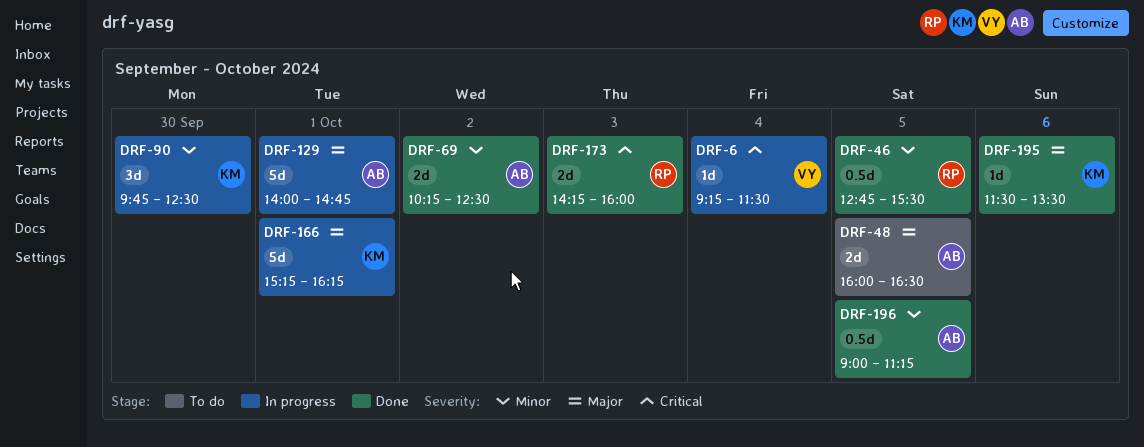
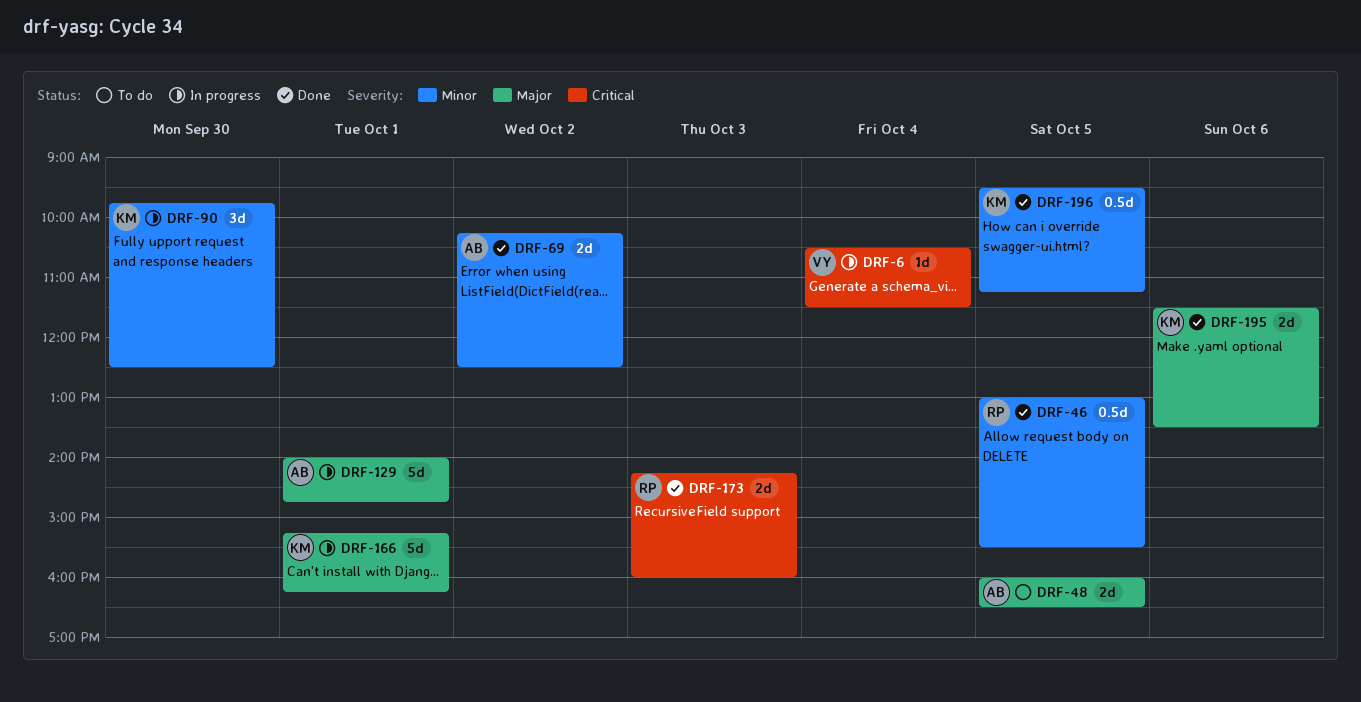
DRF-6, begins: 09:15 -> 10:30
DRF-46, begins: 12:45 -> 13:00
DRF-195, estimate: 1d -> 2d
DRF-196, owner: AB -> KM
DRF-196, begins: 09:00 -> 09:30

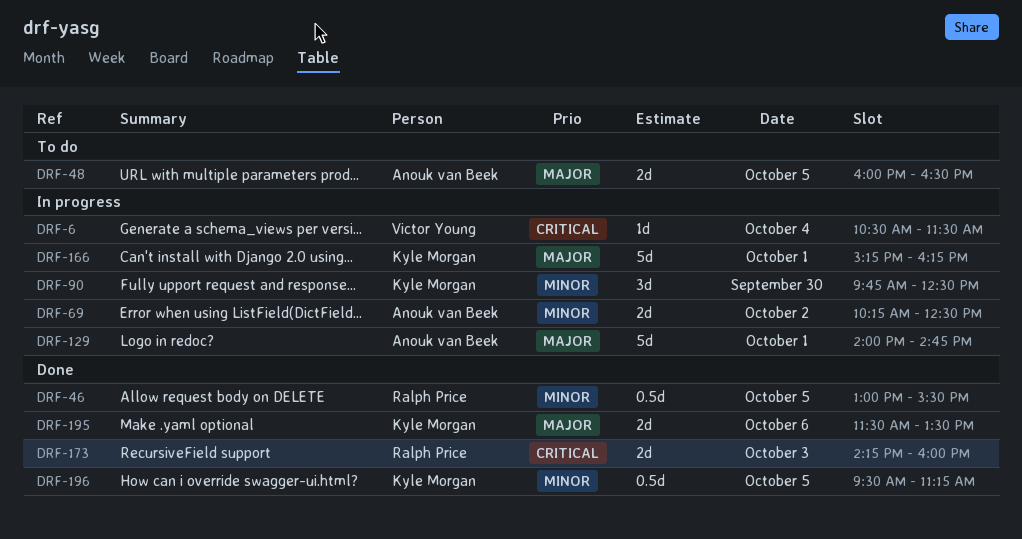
DRF-69, status: Done -> In progress

